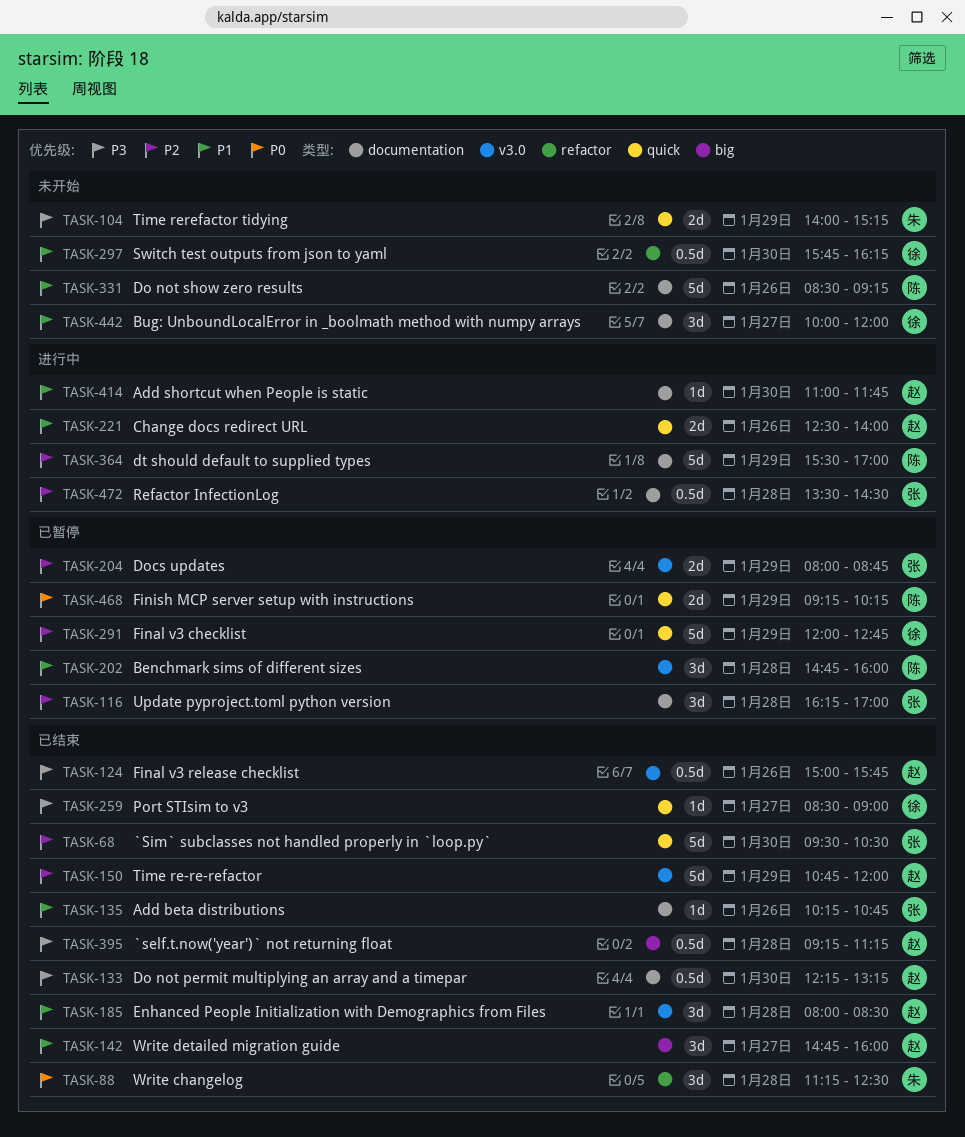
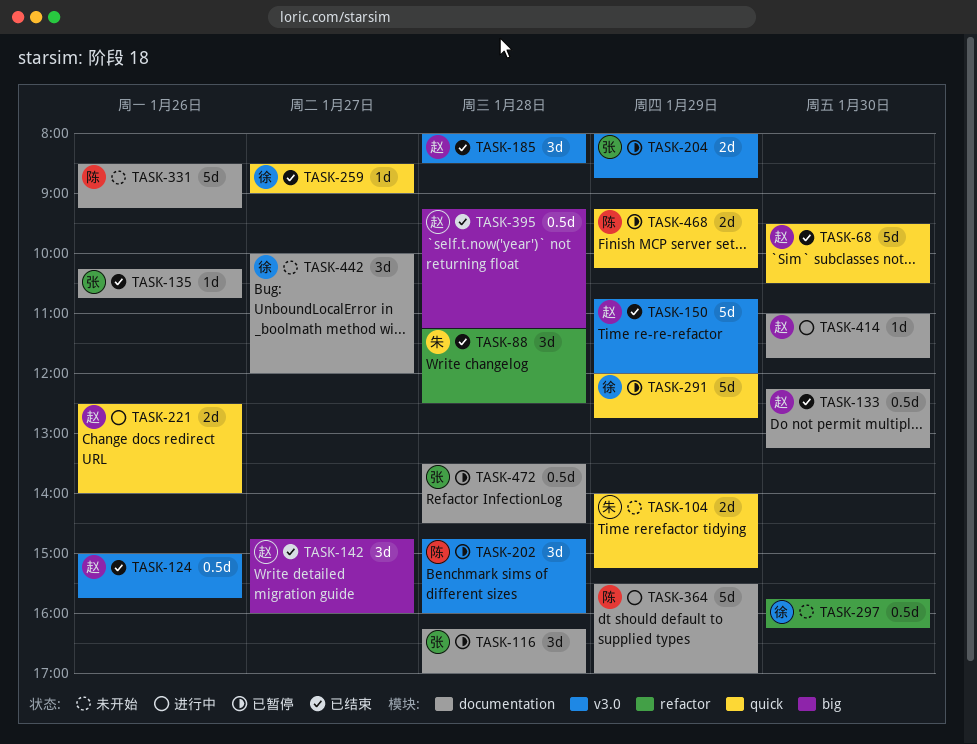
TASK-68, owner: 张 -> 赵
TASK-472, status: 进行中 -> 已暂停

